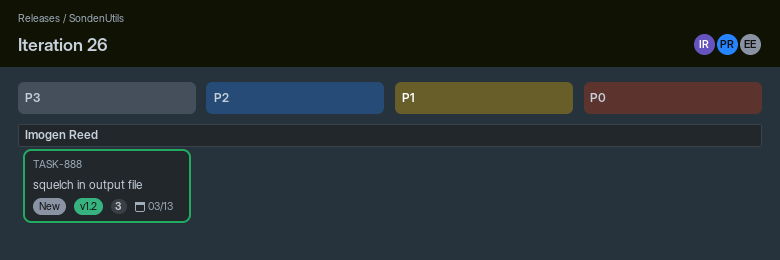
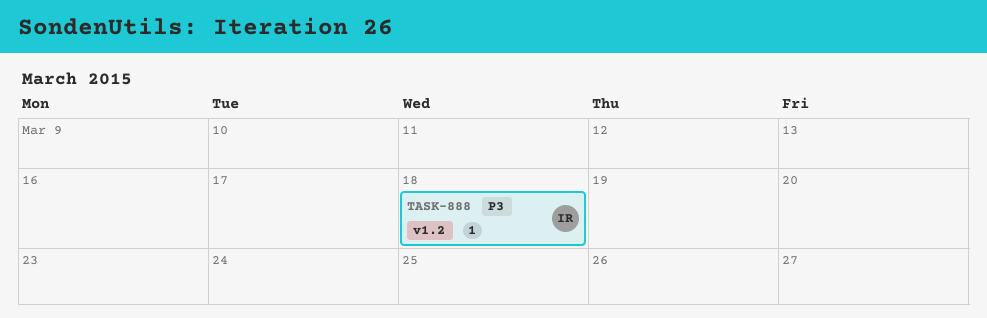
TASK-888, estimate: 3 -> 1
TASK-888, due: Mar 13 -> Mar 18

